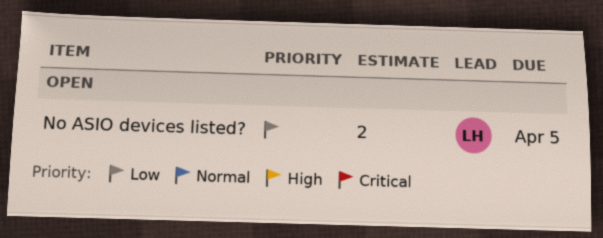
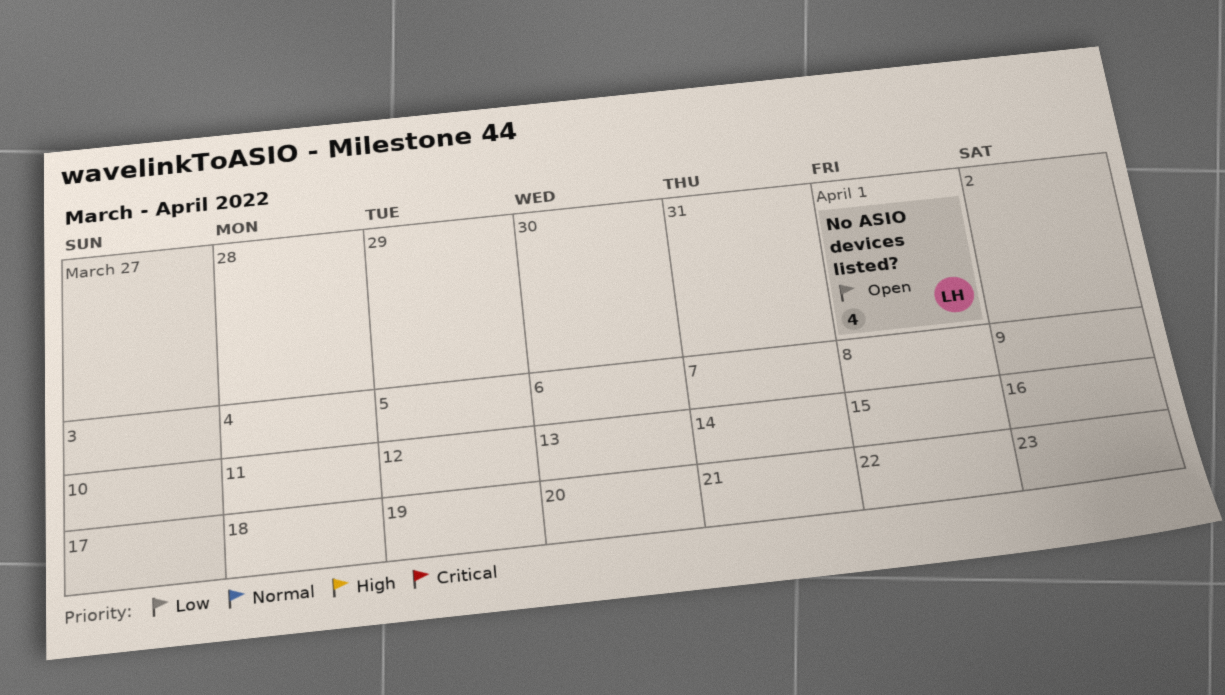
No ASIO devices listed?, estimate: 2 -> 4
No ASIO devices listed?, due: Apr 5 -> Apr 1

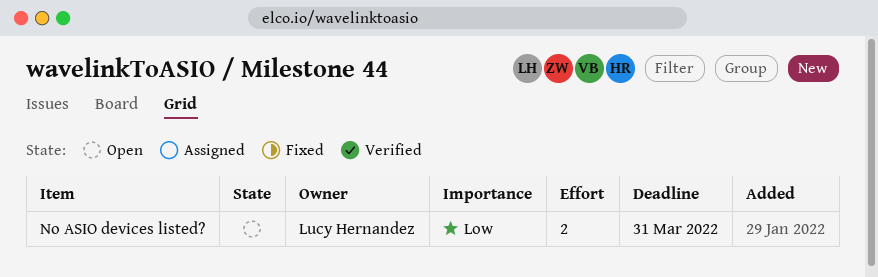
No ASIO devices listed?, estimate: 4 -> 2
No ASIO devices listed?, due: Apr 1 -> Mar 31

